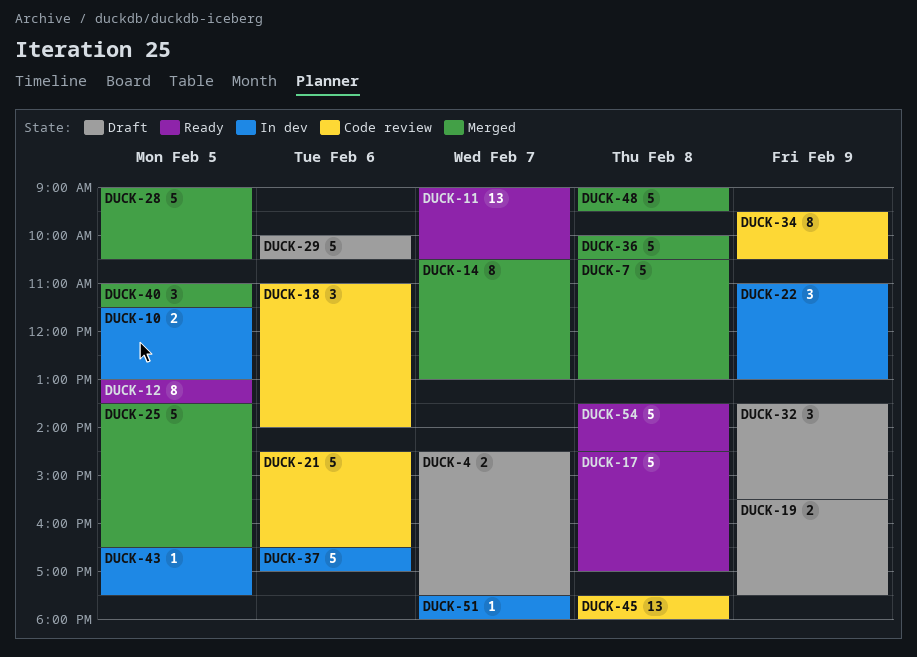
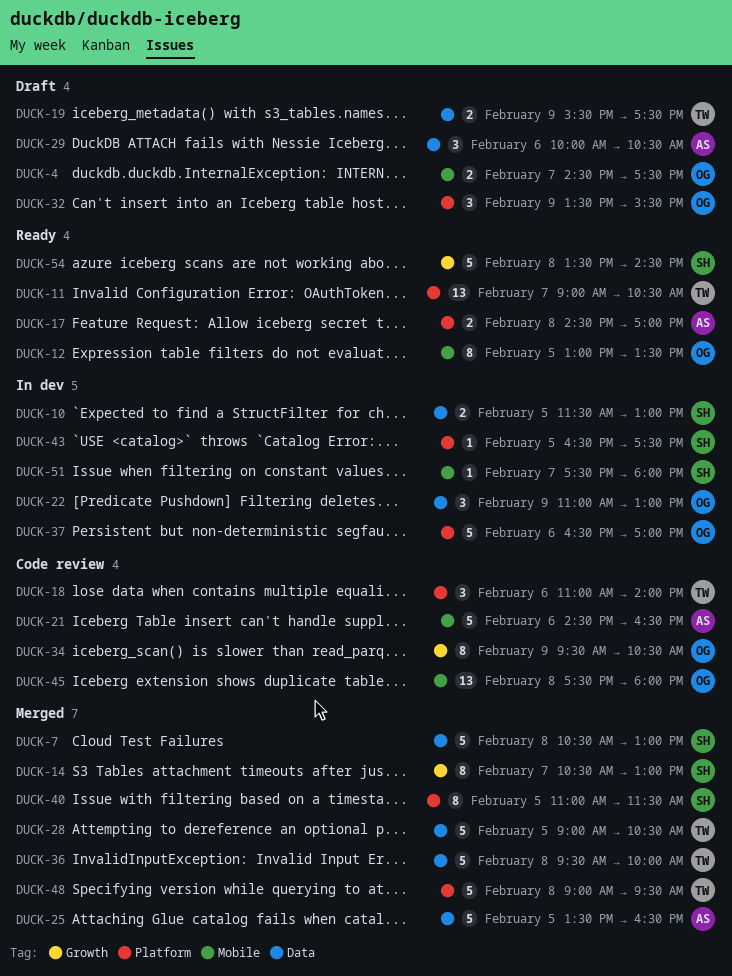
DUCK-17, estimate: 5 -> 2
DUCK-29, estimate: 5 -> 3
DUCK-36, begins: 10:00 -> 09:30
DUCK-36, ends: 10:30 -> 10:00
DUCK-40, estimate: 3 -> 8

